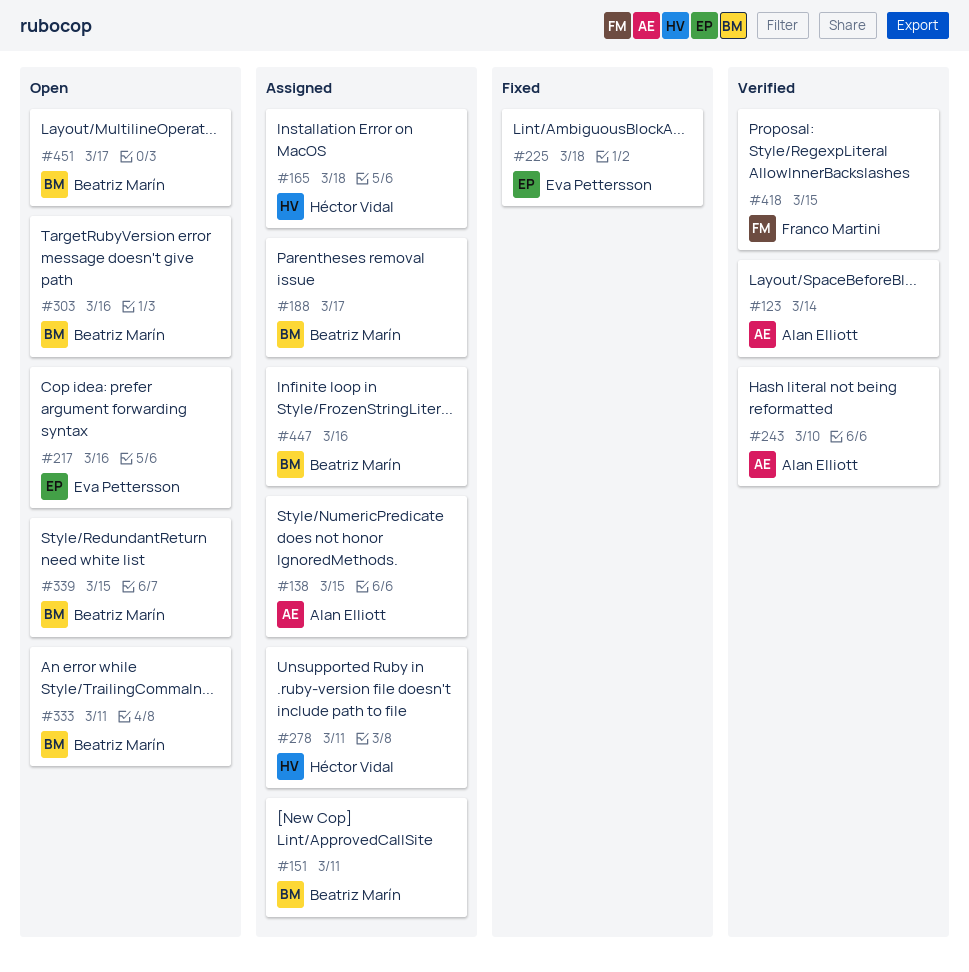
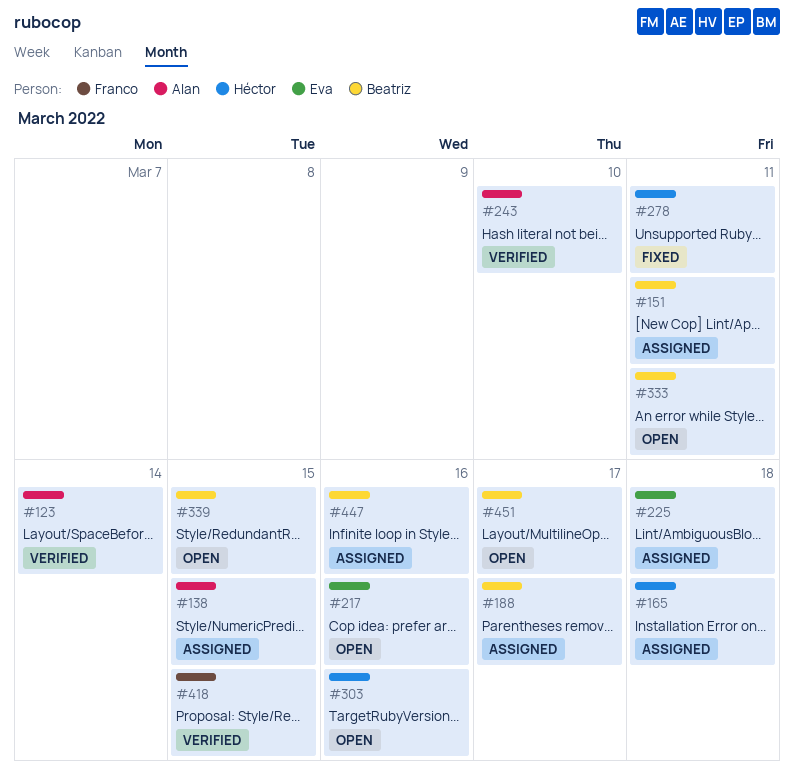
#225, status: Fixed -> Assigned
#278, status: Assigned -> Fixed
#303, owner: Beatriz Marín -> Héctor Vidal

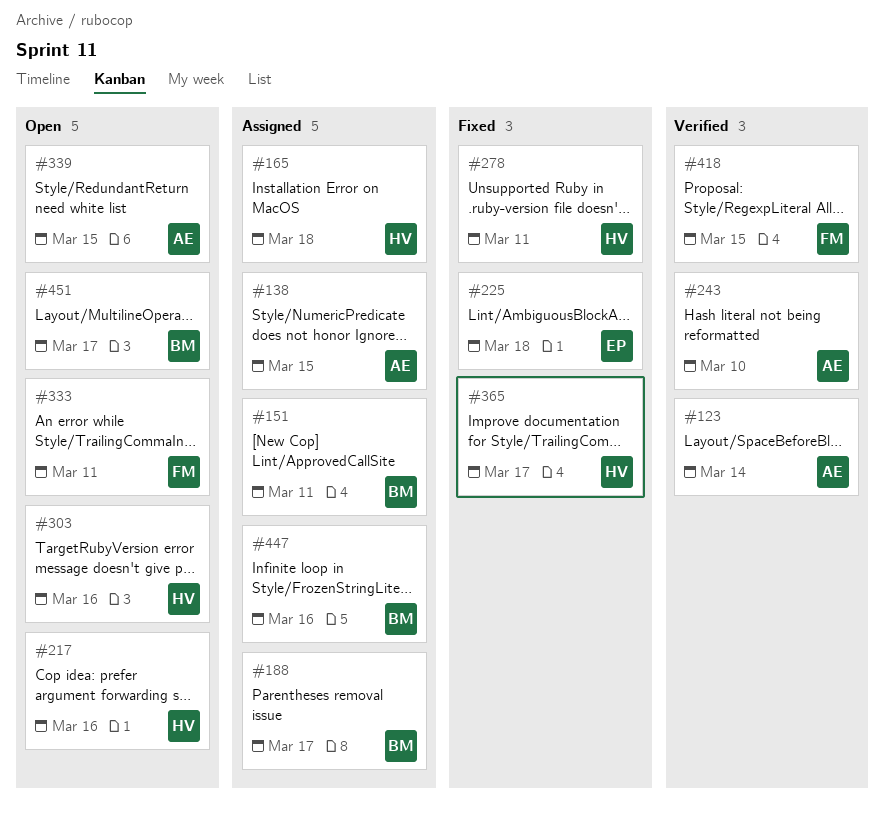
#217, owner: Eva -> Héctor
#225, status: Assigned -> Fixed
#333, owner: Beatriz -> Franco
#339, owner: Beatriz -> Alan
#365: none -> present

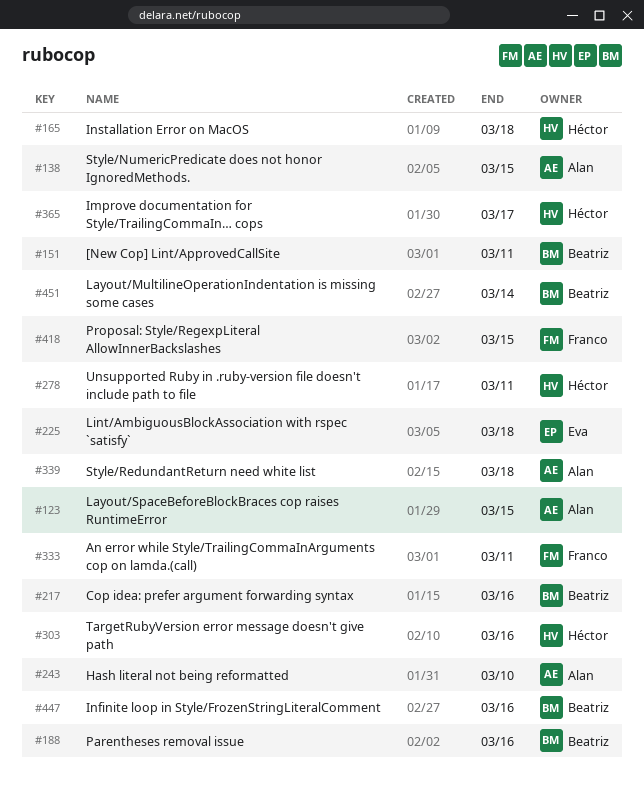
#123, due: Mar 14 -> Mar 15
#188, due: Mar 17 -> Mar 16
#217, owner: Héctor -> Beatriz
#339, due: Mar 15 -> Mar 18
#451, due: Mar 17 -> Mar 14

